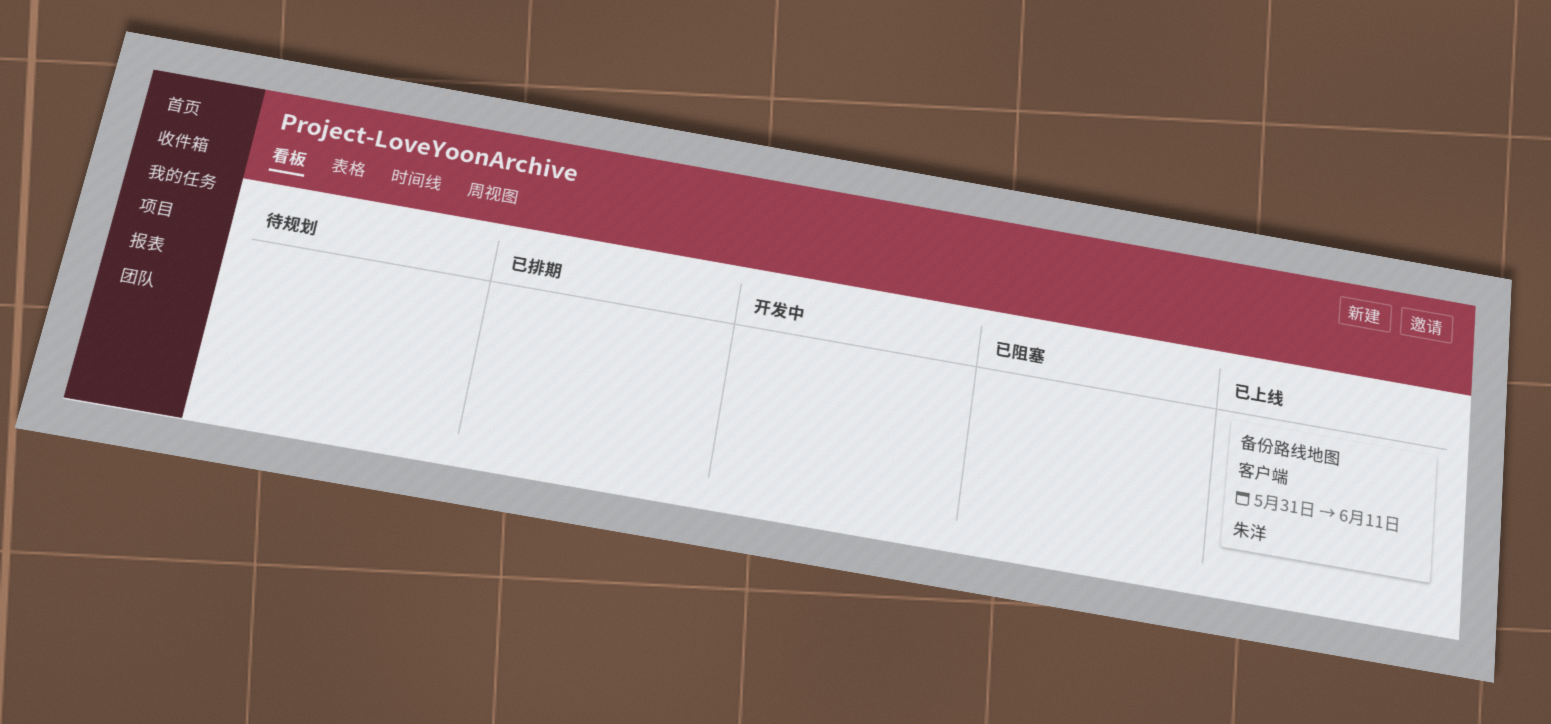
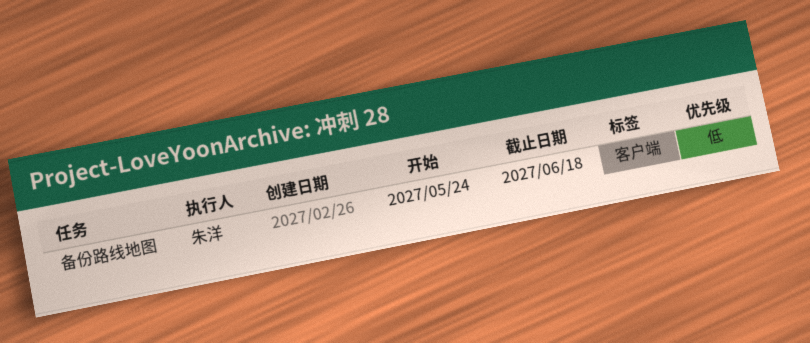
备份路线地图, start: May 31 -> May 24
备份路线地图, due: Jun 11 -> Jun 18

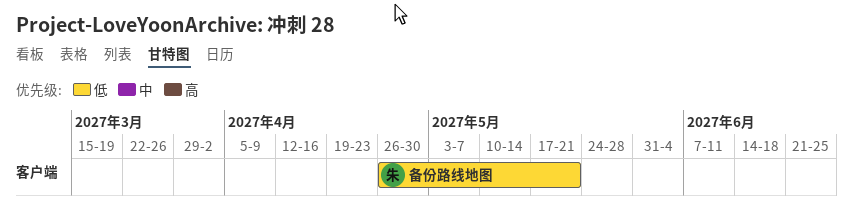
备份路线地图, start: May 24 -> Apr 26
备份路线地图, due: Jun 18 -> May 21

